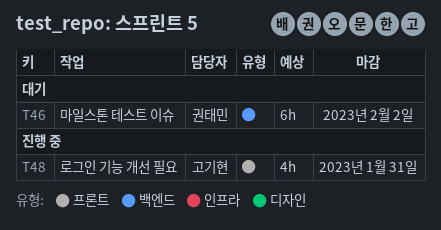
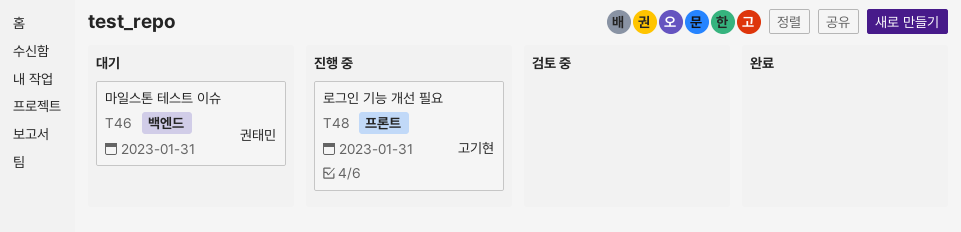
T46, due: Feb 2 -> Jan 31

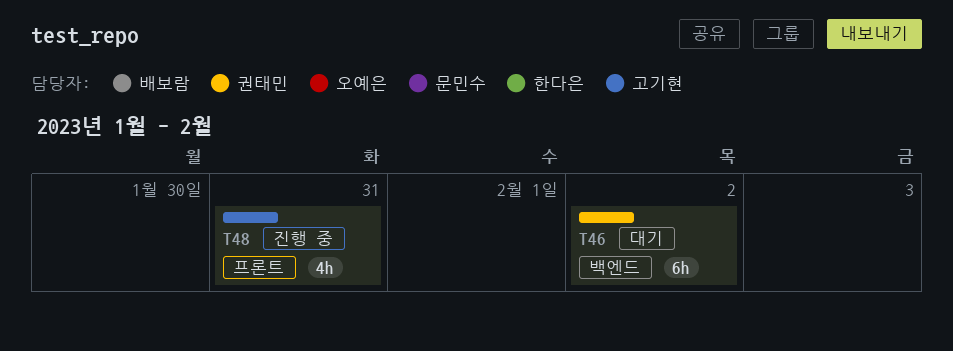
T46, due: Jan 31 -> Feb 2

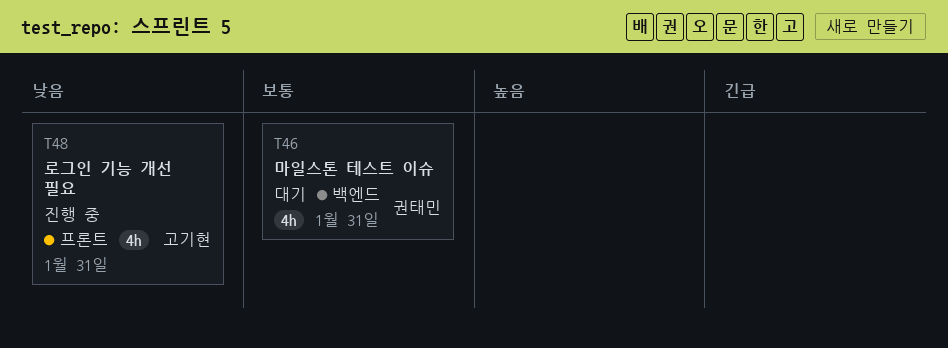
T46, estimate: 6h -> 4h
T46, due: Feb 2 -> Jan 31

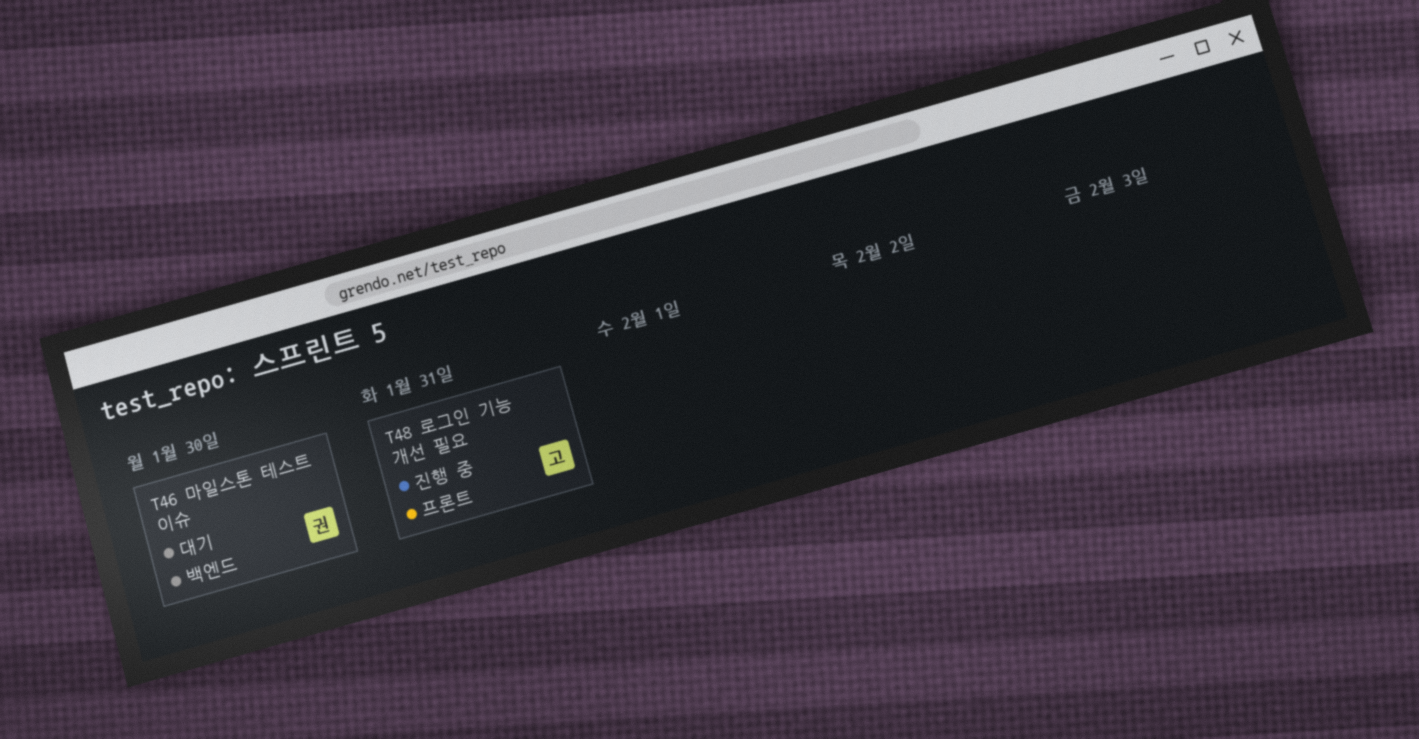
T46, due: Jan 31 -> Jan 30

